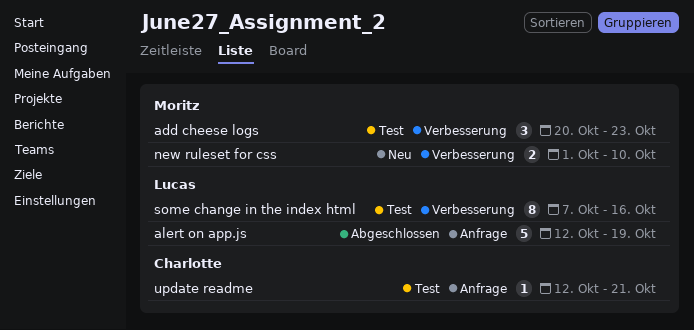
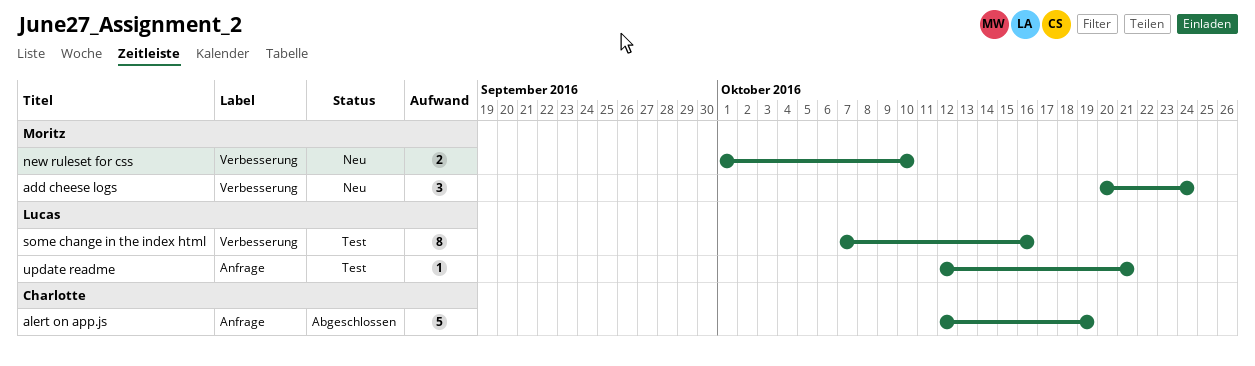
add cheese logs, status: Test -> Neu
add cheese logs, due: Oct 23 -> Oct 24
alert on app.js, owner: Lucas -> Charlotte
update readme, owner: Charlotte -> Lucas

